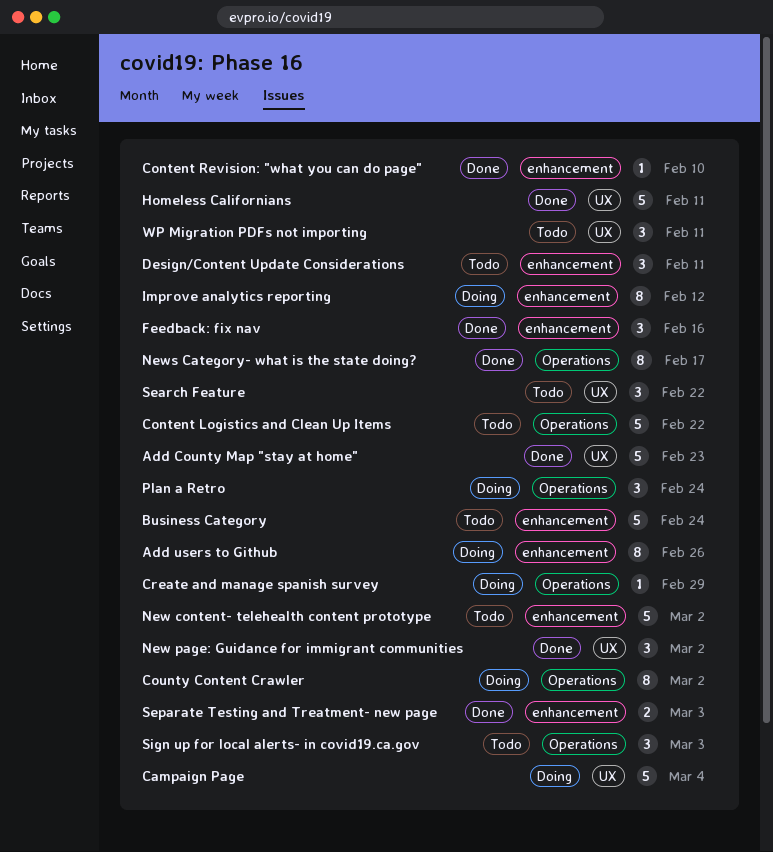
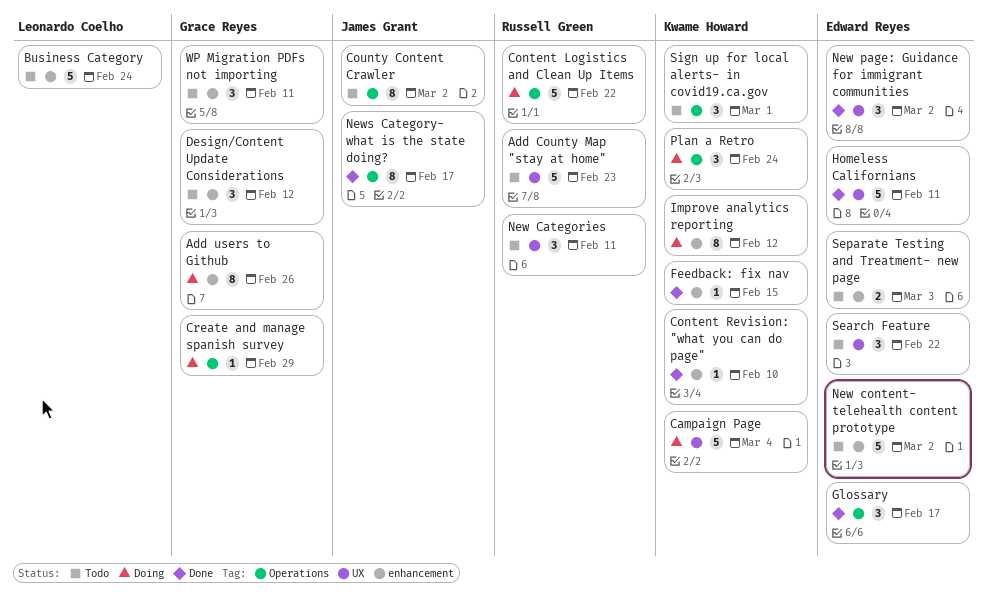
Add County Map "stay at home", status: Done -> Todo
Content Logistics and Clean Up Items, status: Todo -> Doing
County Content Crawler, status: Doing -> Todo
Design/Content Update Considerations, due: Feb 11 -> Feb 12
Feedback: fix nav, estimate: 3 -> 1
Feedback: fix nav, due: Feb 16 -> Feb 15
Glossary: none -> present
New Categories: none -> present
Separate Testing and Treatment- new page, status: Done -> Todo
Sign up for local alerts- in covid19.ca.gov, due: Mar 3 -> Mar 1
WP Migration PDFs not importing, label: UX -> enhancement

